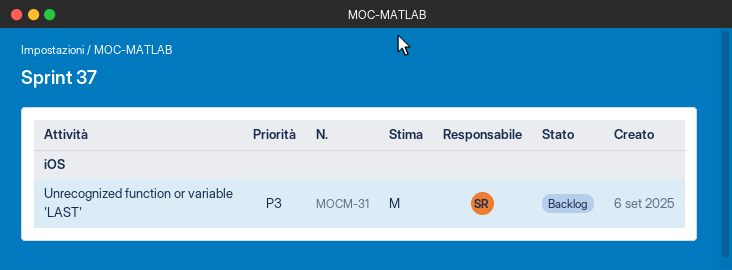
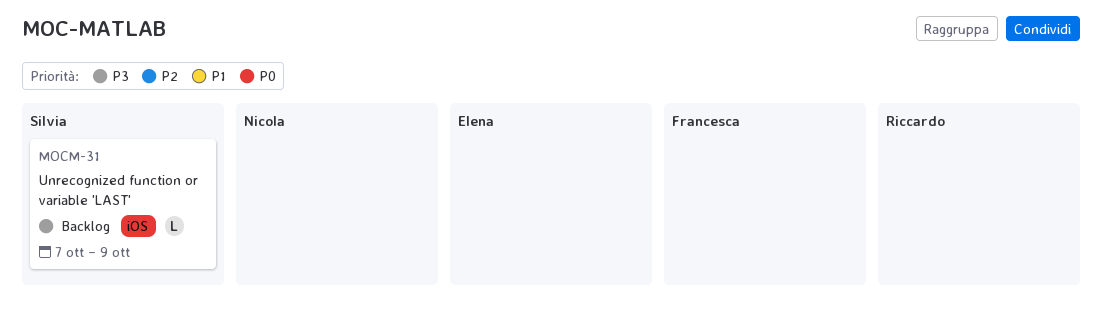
MOCM-31, estimate: M -> L

